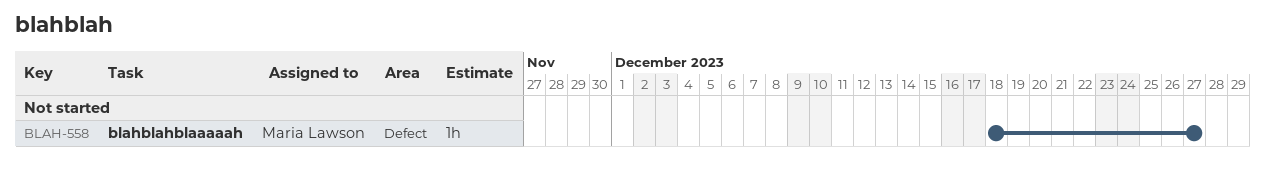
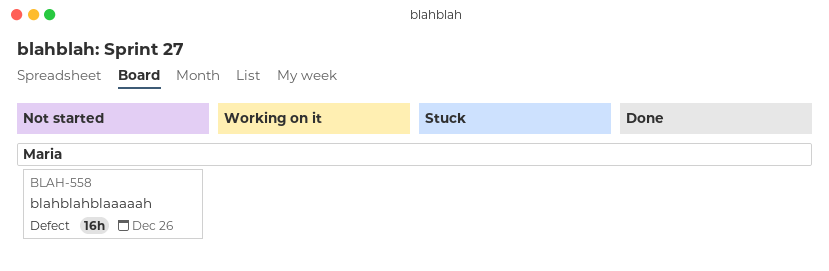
BLAH-558, estimate: 1h -> 16h
BLAH-558, due: Dec 27 -> Dec 26

